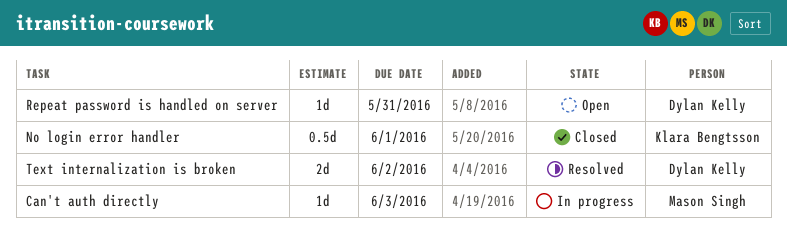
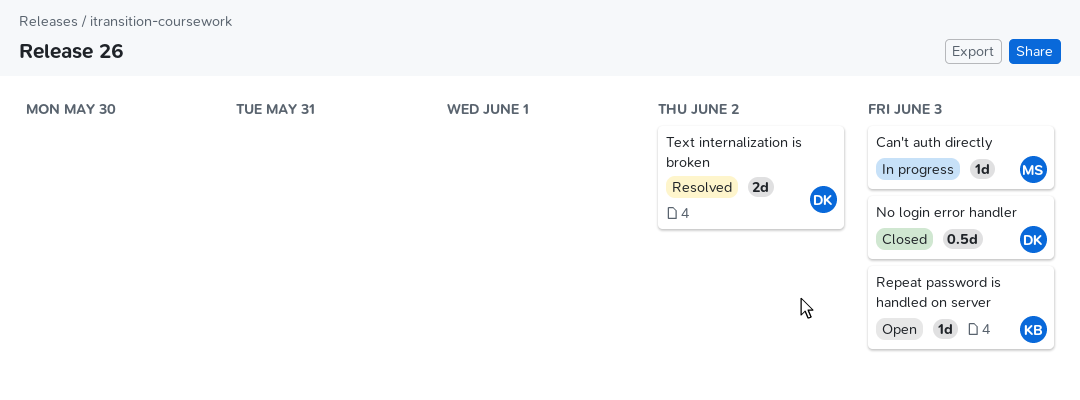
No login error handler, owner: Klara Bengtsson -> Dylan Kelly
No login error handler, due: Jun 1 -> Jun 3
Repeat password is handled on server, owner: Dylan Kelly -> Klara Bengtsson
Repeat password is handled on server, due: May 31 -> Jun 3

